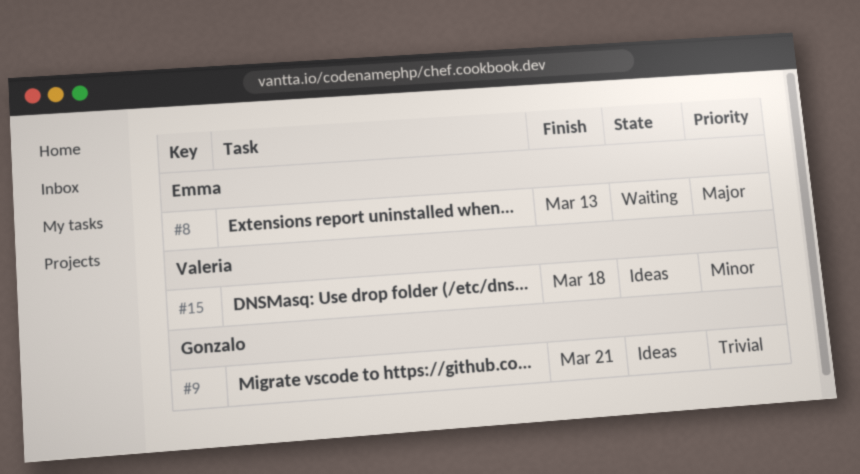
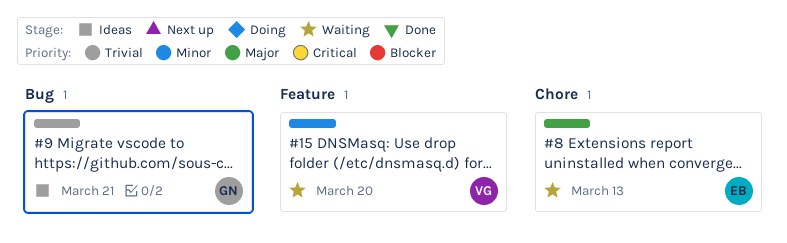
#15, status: Ideas -> Waiting
#15, due: Mar 18 -> Mar 20

